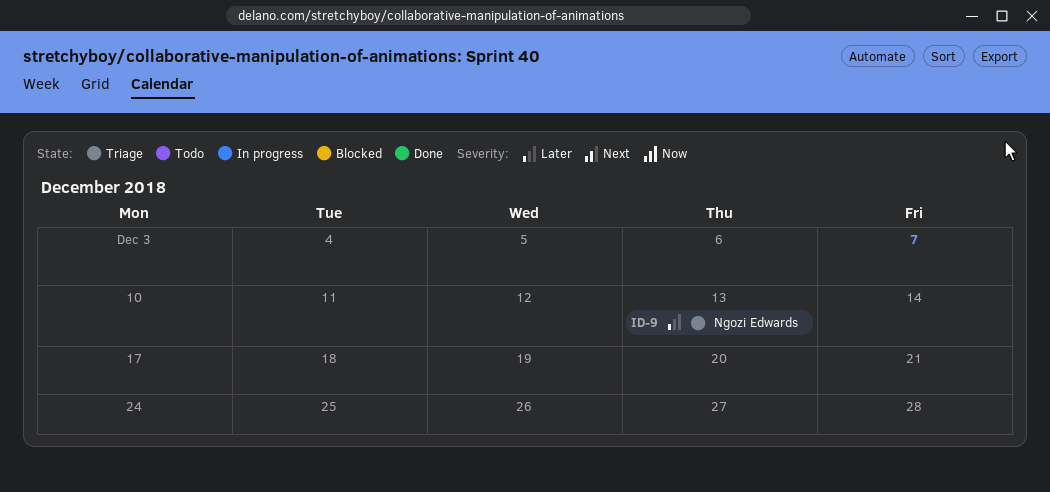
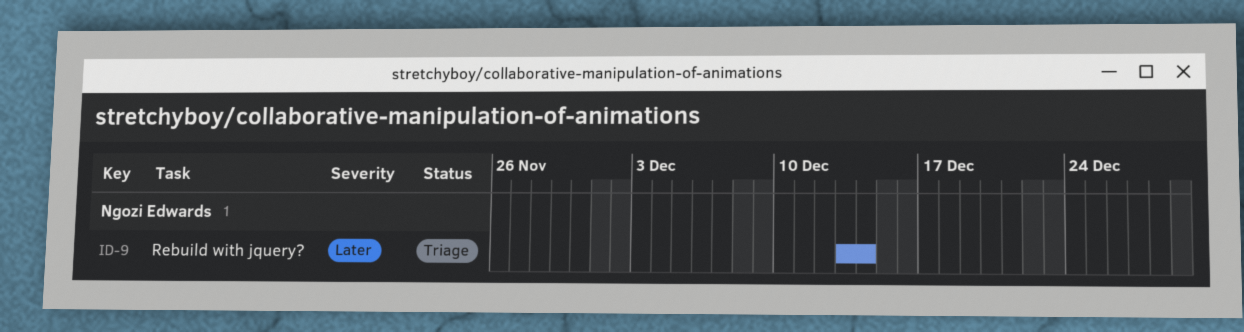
ID-9, due: Dec 13 -> Dec 14

